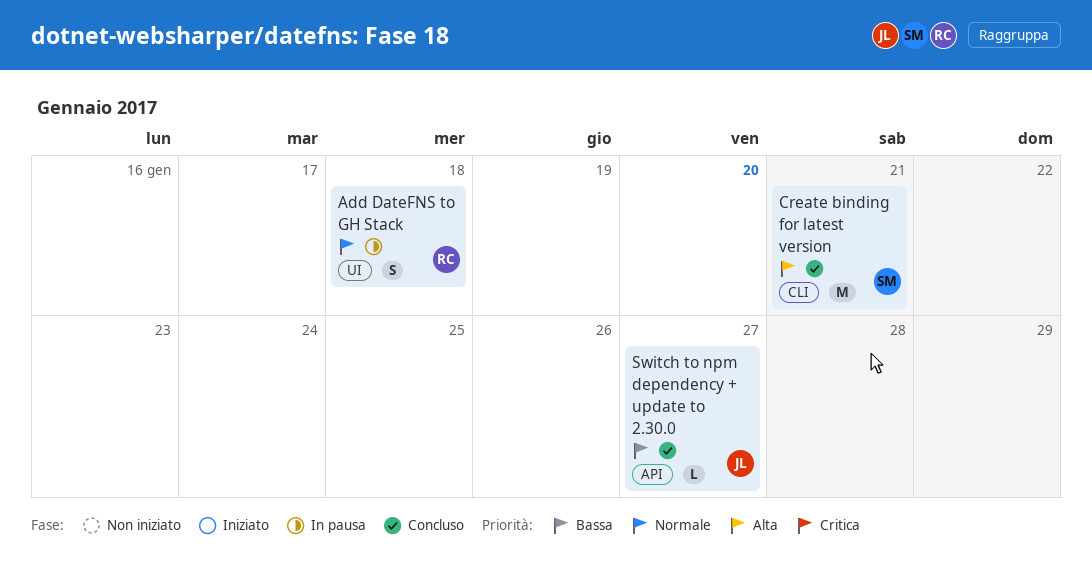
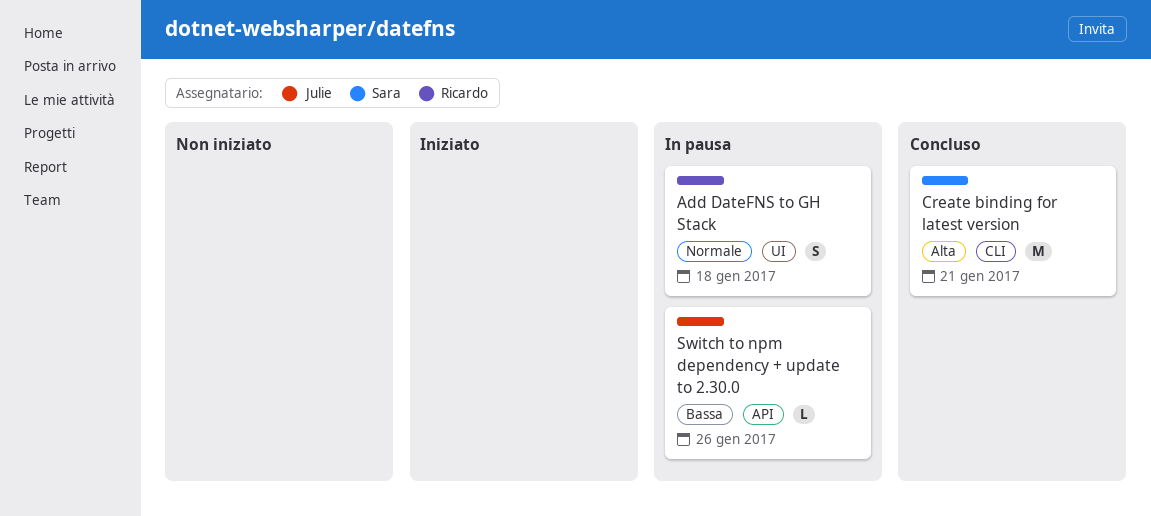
Switch to npm dependency + update to 2.30.0, status: Concluso -> In pausa
Switch to npm dependency + update to 2.30.0, due: Jan 27 -> Jan 26

